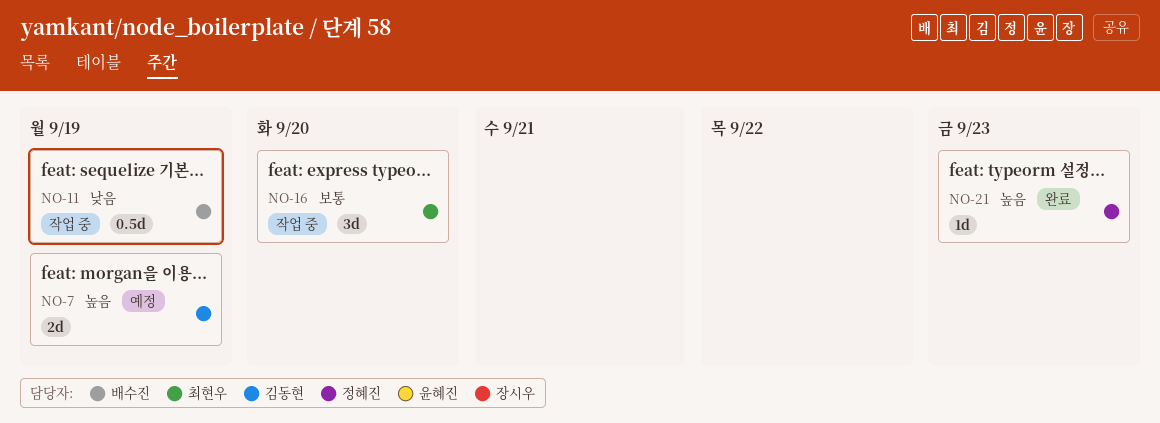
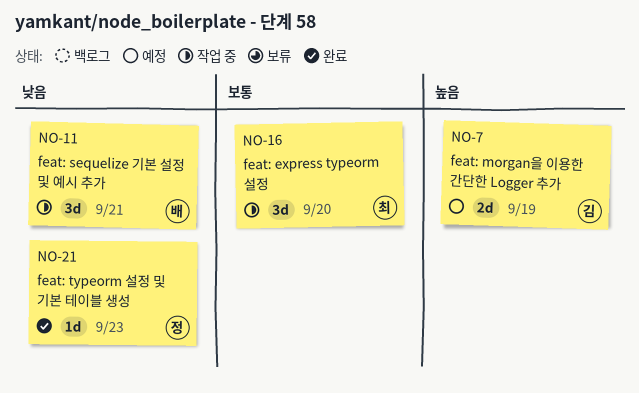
NO-11, estimate: 0.5d -> 3d
NO-11, due: Sep 19 -> Sep 21
NO-21, priority: 높음 -> 낮음

